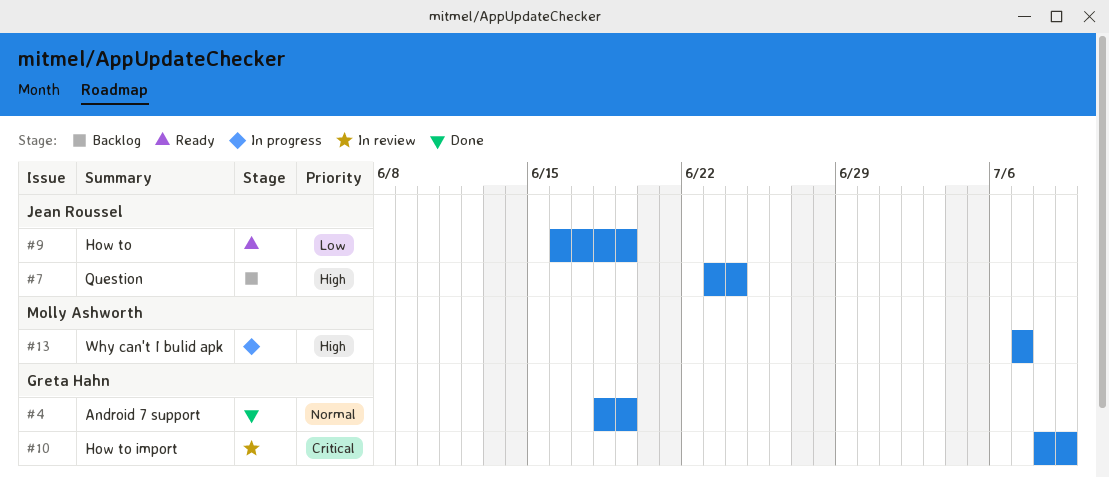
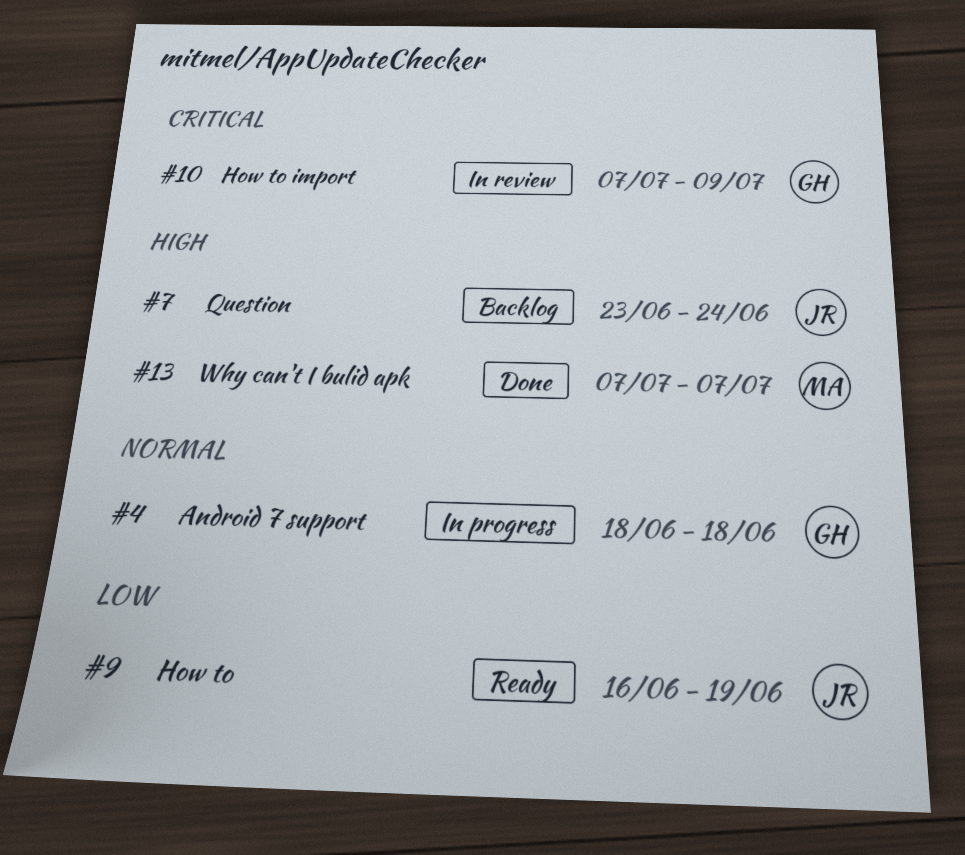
#4, status: Done -> In progress
#4, due: Jun 19 -> Jun 18
#10, start: Jul 8 -> Jul 7
#13, status: In progress -> Done

